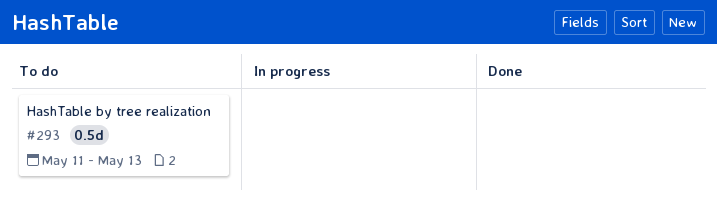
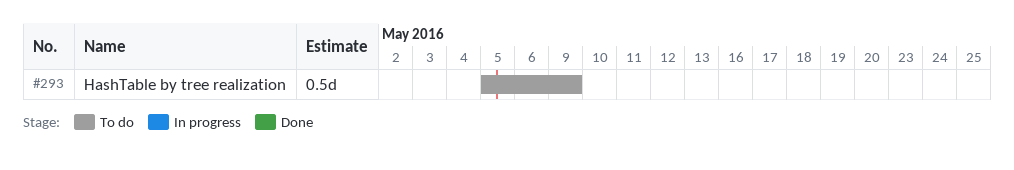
#293, start: May 11 -> May 5
#293, due: May 13 -> May 9

